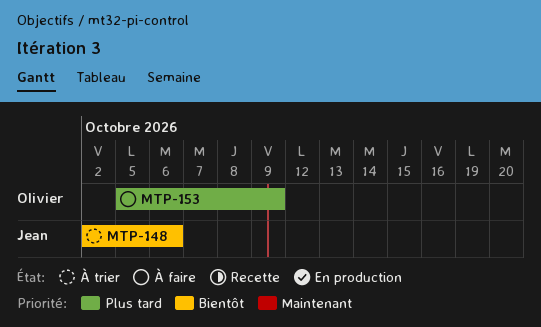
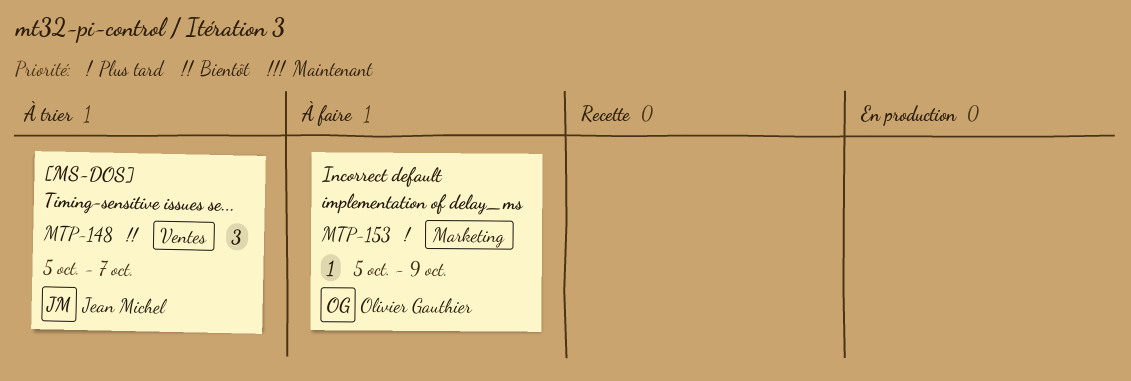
MTP-148, start: Oct 2 -> Oct 5
MTP-148, due: Oct 6 -> Oct 7

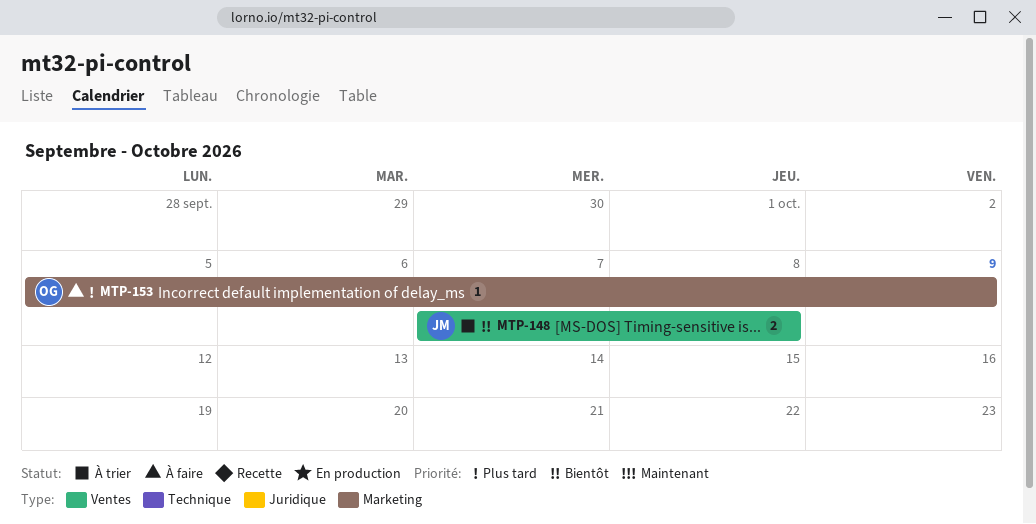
MTP-148, estimate: 3 -> 2
MTP-148, start: Oct 5 -> Oct 7
MTP-148, due: Oct 7 -> Oct 8

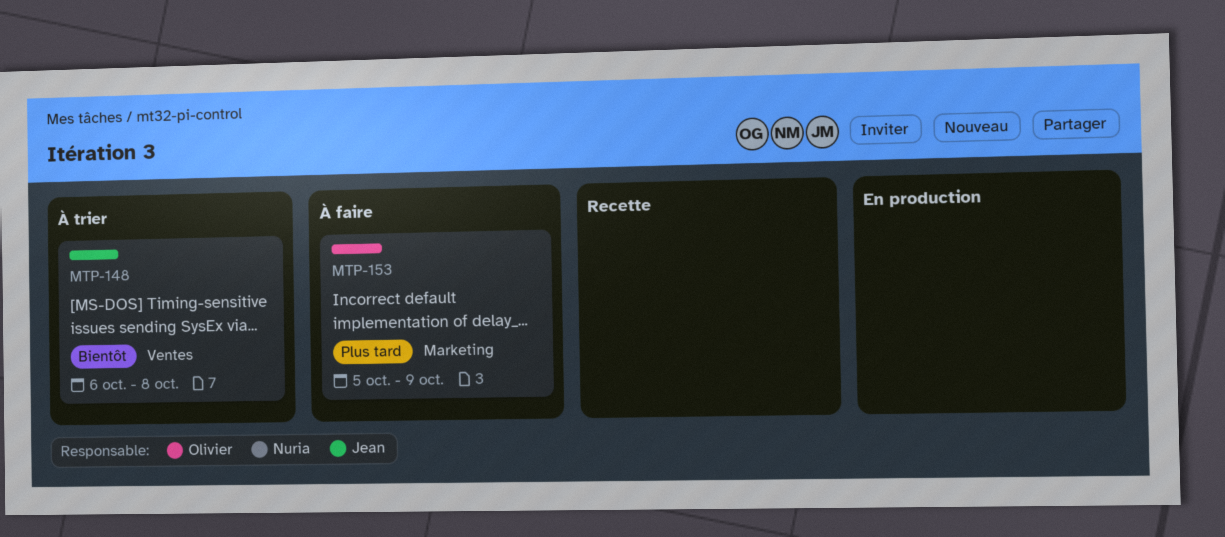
MTP-148, start: Oct 7 -> Oct 6

